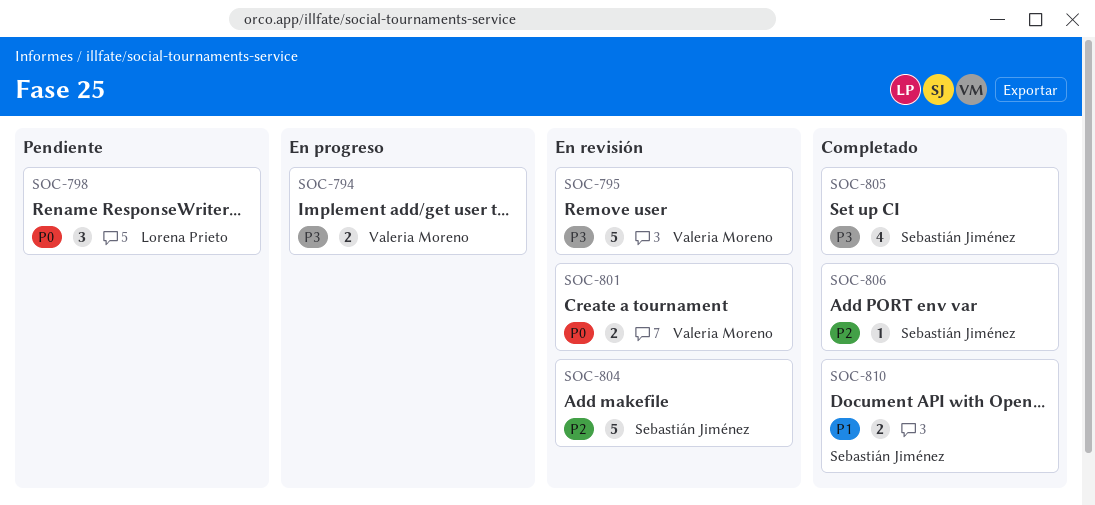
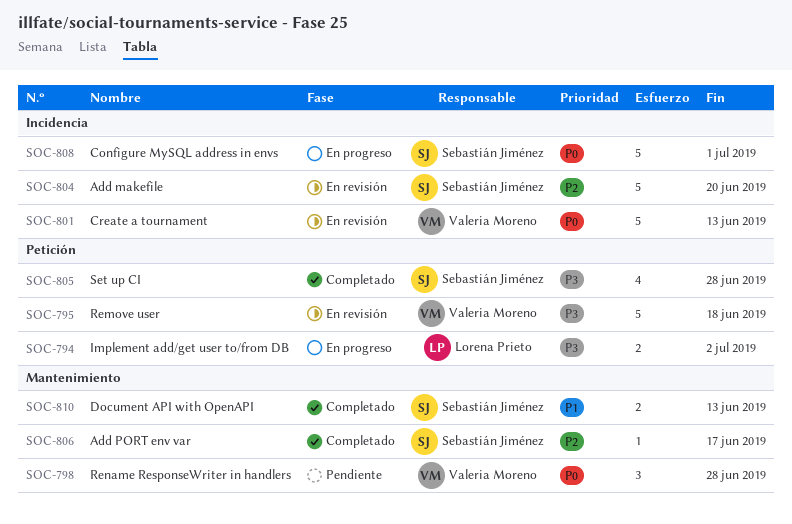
SOC-794, owner: Valeria Moreno -> Lorena Prieto
SOC-798, owner: Lorena Prieto -> Valeria Moreno
SOC-801, estimate: 2 -> 5
SOC-808: none -> present

